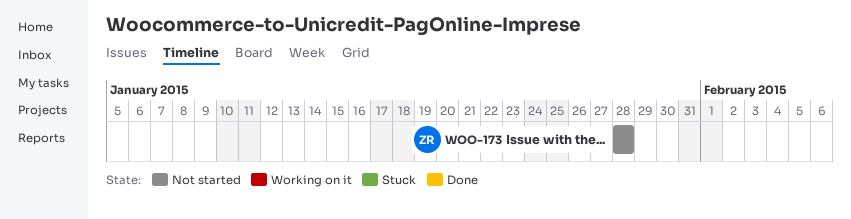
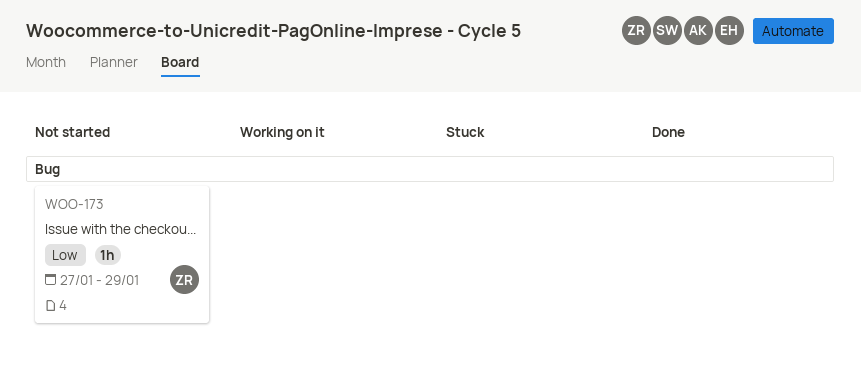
WOO-173, start: Jan 28 -> Jan 27
WOO-173, due: Jan 28 -> Jan 29

